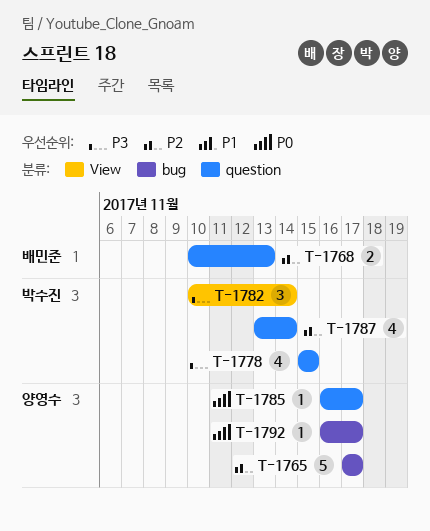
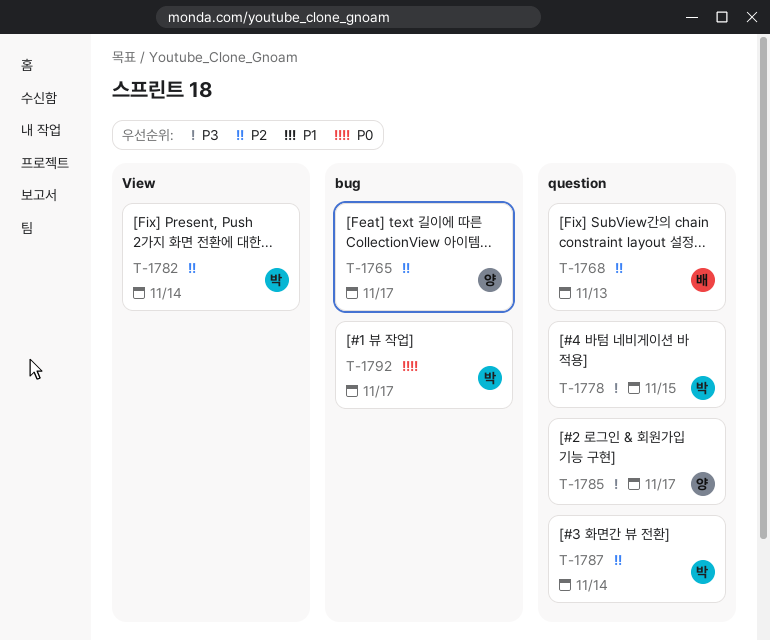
T-1782, priority: P3 -> P2
T-1785, priority: P0 -> P3
T-1792, owner: 양영수 -> 박수진

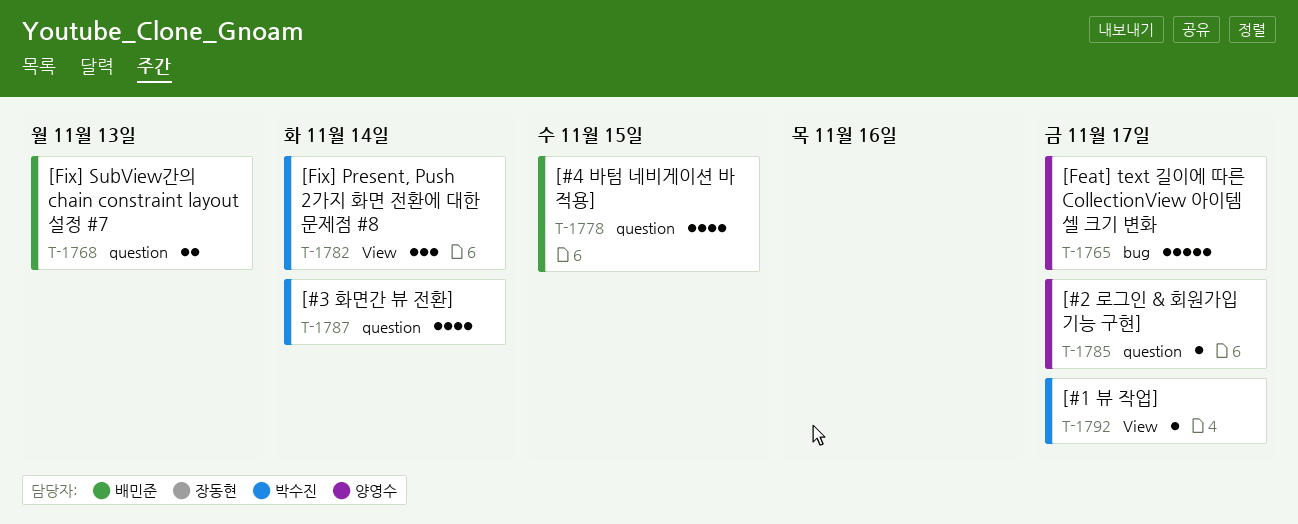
T-1778, owner: 박수진 -> 배민준
T-1792, label: bug -> View

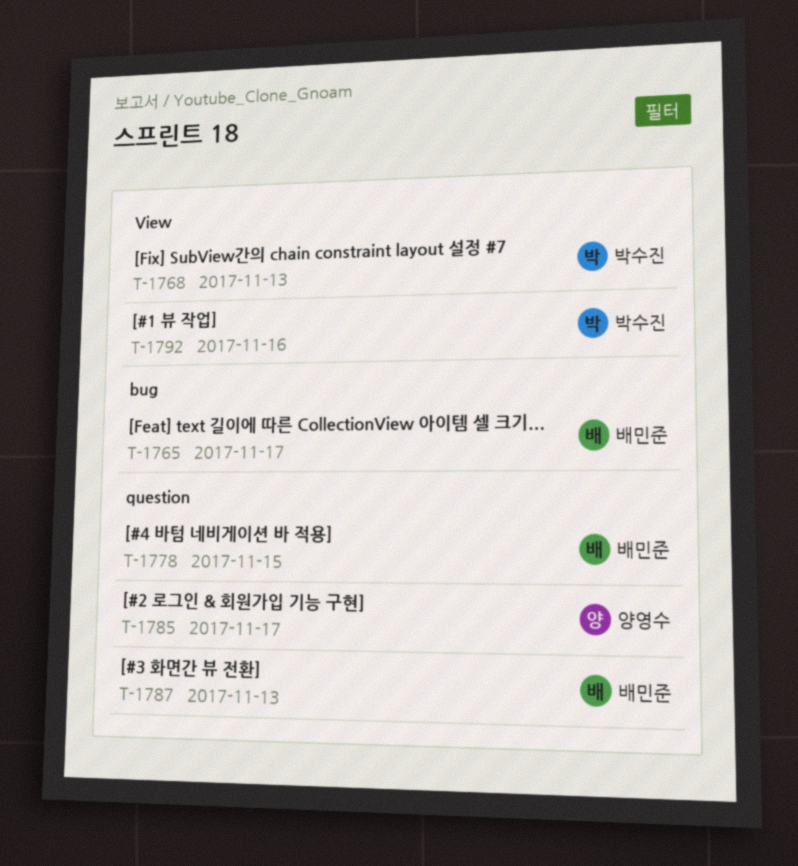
T-1765, owner: 양영수 -> 배민준
T-1768, owner: 배민준 -> 박수진
T-1768, label: question -> View
T-1782: present -> none
T-1787, owner: 박수진 -> 배민준
T-1787, due: Nov 14 -> Nov 13
T-1792, due: Nov 17 -> Nov 16

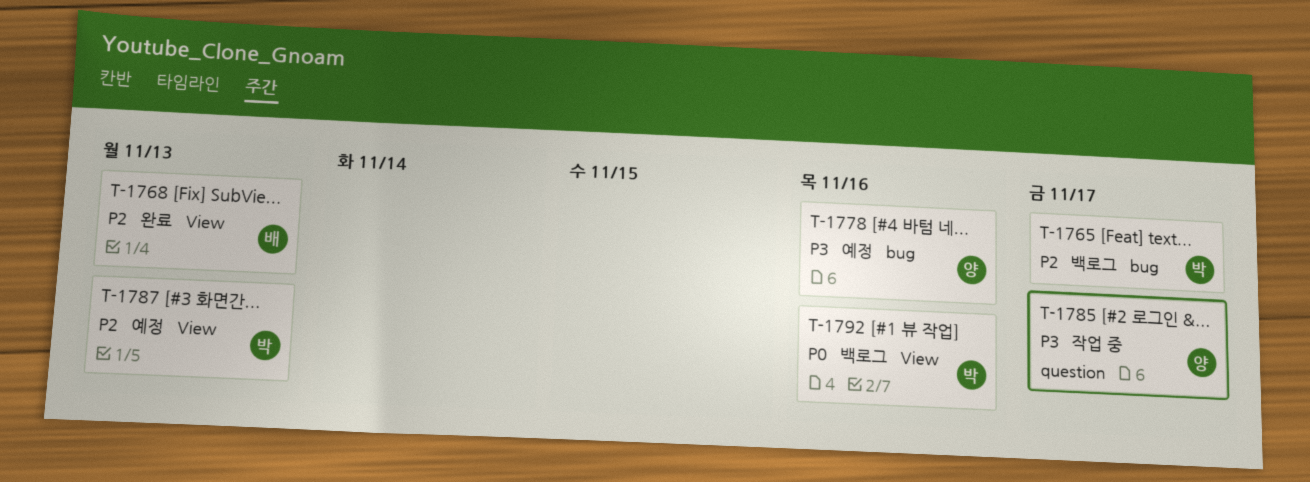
T-1765, owner: 배민준 -> 박수진
T-1768, owner: 박수진 -> 배민준
T-1778, owner: 배민준 -> 양영수
T-1778, label: question -> bug
T-1778, due: Nov 15 -> Nov 16
T-1787, owner: 배민준 -> 박수진
T-1787, label: question -> View

